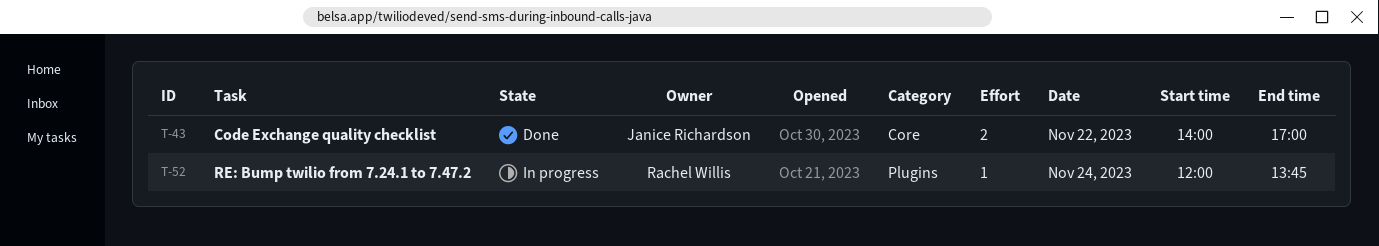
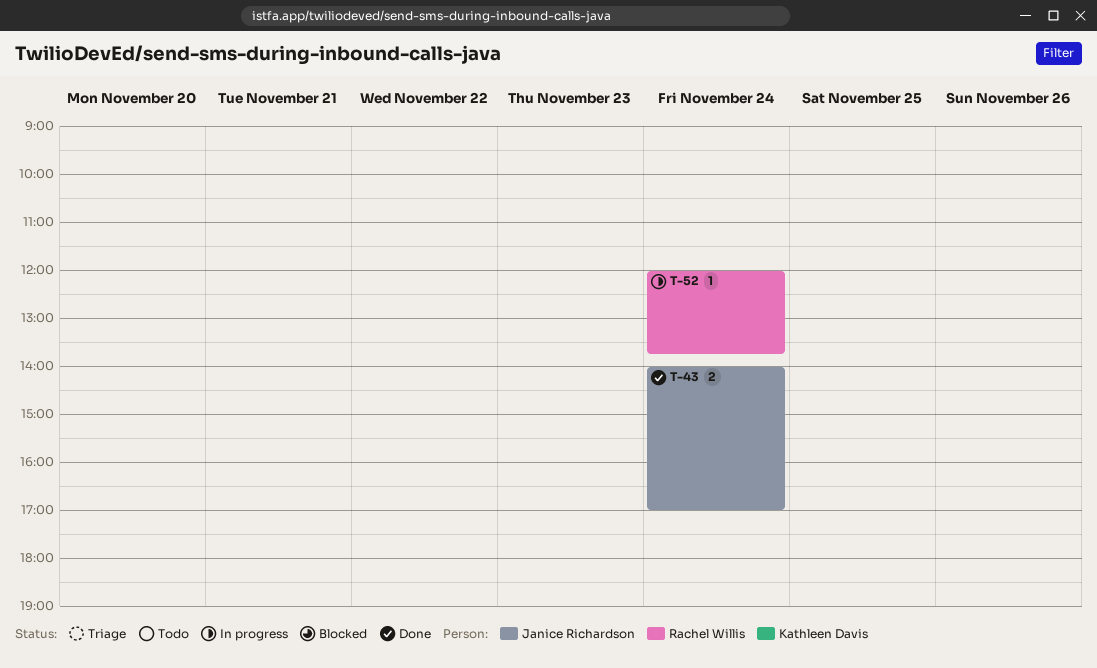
T-43, day: Nov 22 -> Nov 24

